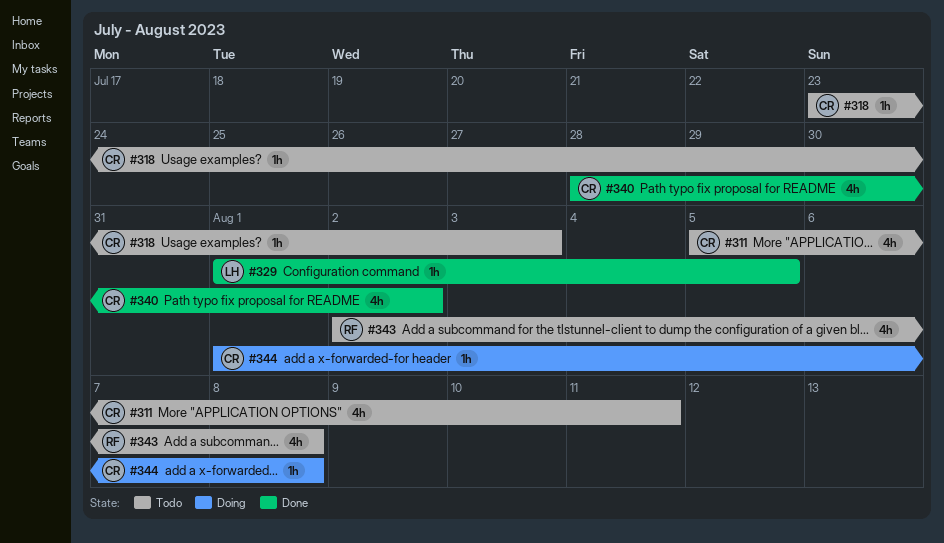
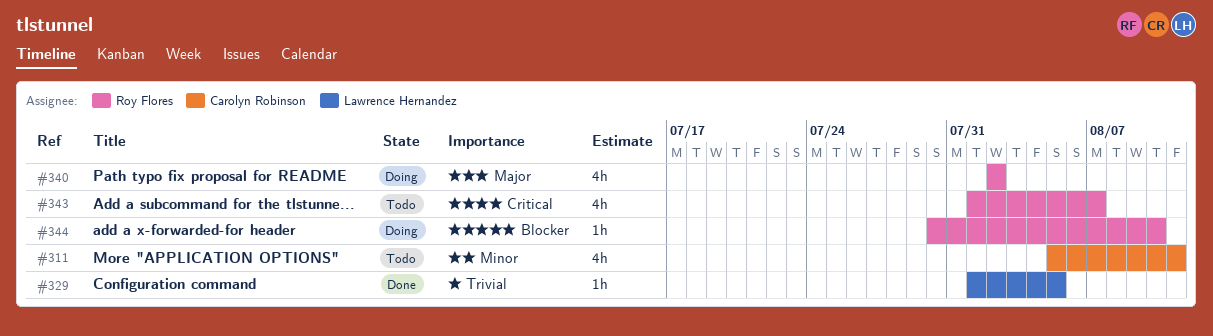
#318: present -> none
#340, status: Done -> Doing
#340, owner: Carolyn Robinson -> Roy Flores
#340, start: Jul 28 -> Aug 2
#343, start: Aug 2 -> Aug 1
#343, due: Aug 8 -> Aug 7
#344, owner: Carolyn Robinson -> Roy Flores
#344, start: Aug 1 -> Jul 30
#344, due: Aug 8 -> Aug 10

